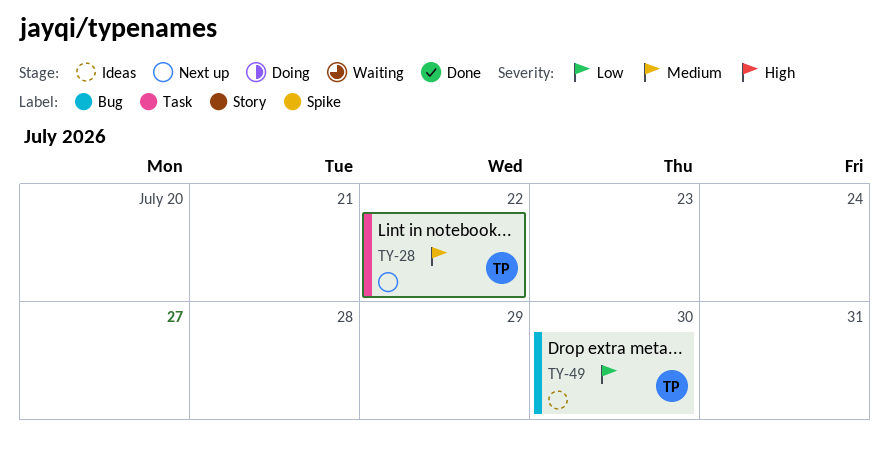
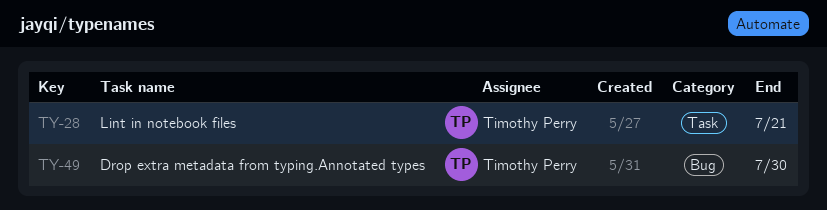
TY-28, due: Jul 22 -> Jul 21

